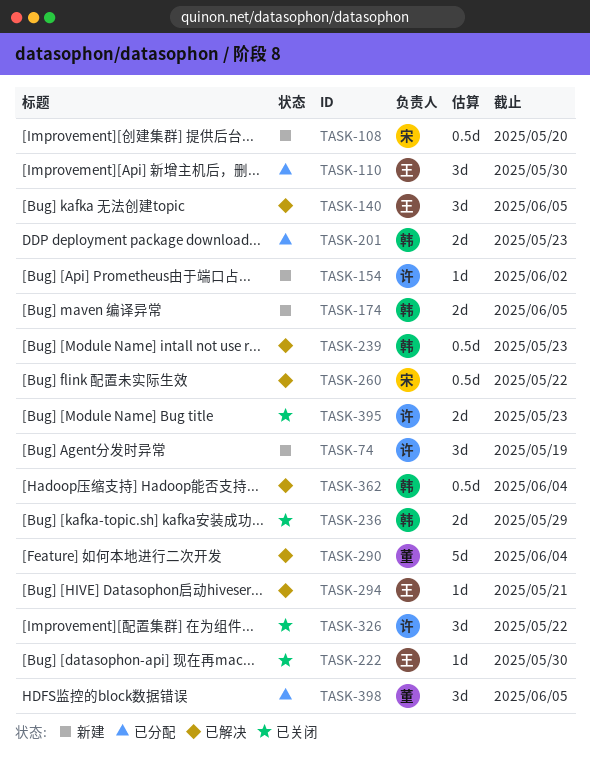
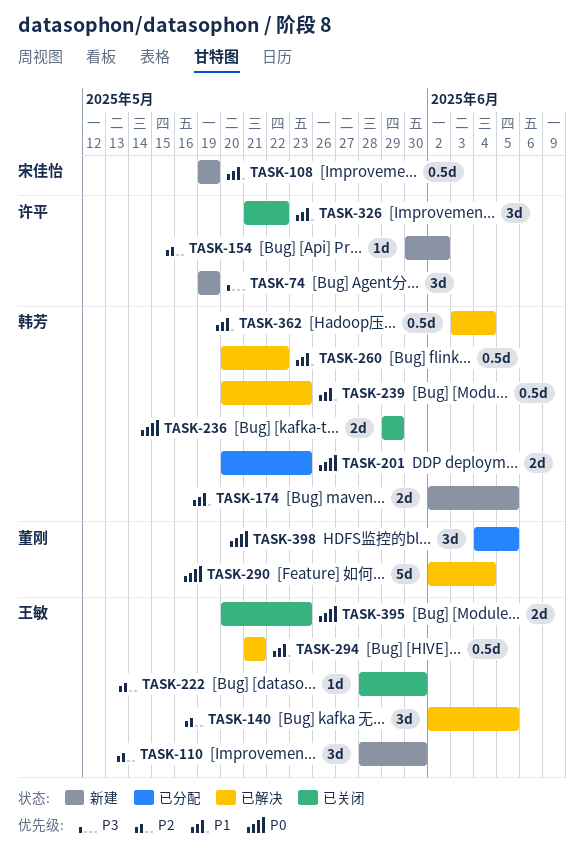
TASK-108, due: May 20 -> May 19
TASK-110, status: 已分配 -> 新建
TASK-260, owner: 宋佳怡 -> 韩芳
TASK-294, estimate: 1d -> 0.5d
TASK-395, owner: 许平 -> 王敏

